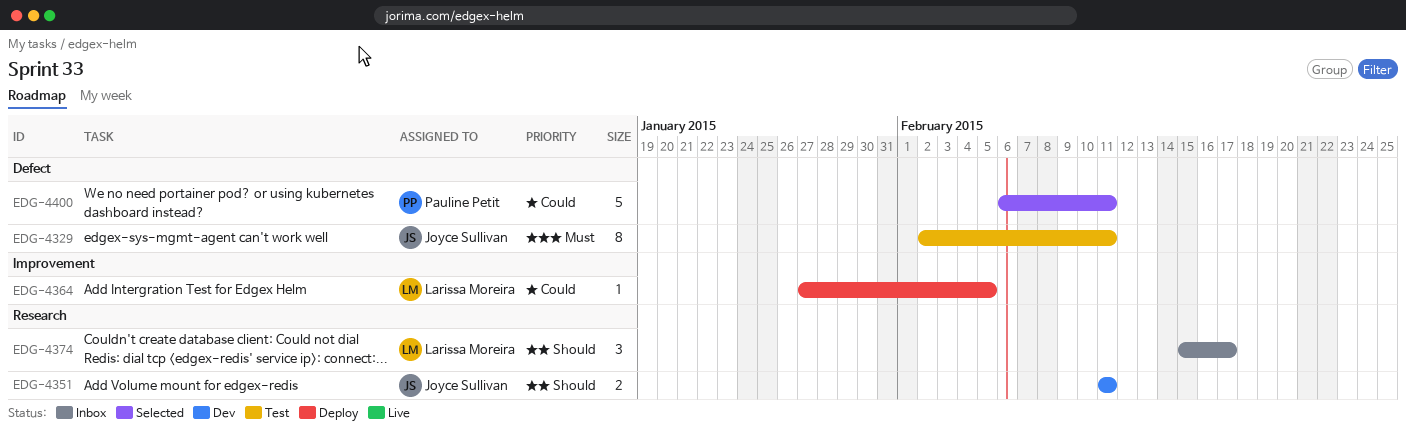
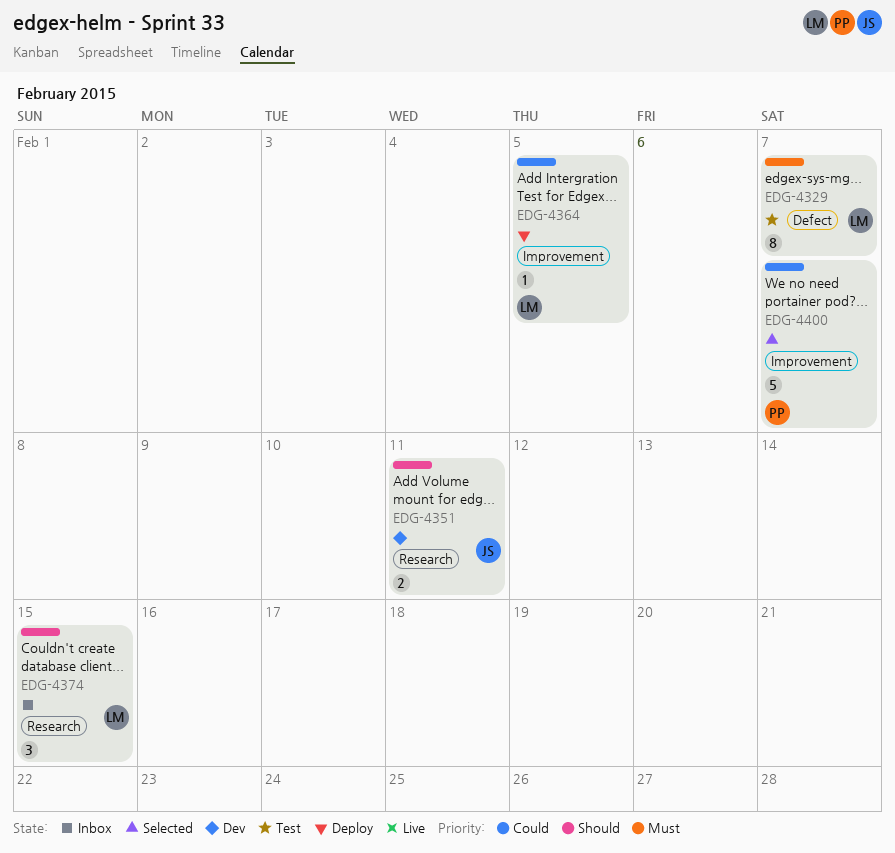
EDG-4329, owner: Joyce Sullivan -> Larissa Moreira
EDG-4329, due: Feb 11 -> Feb 7
EDG-4374, due: Feb 17 -> Feb 15
EDG-4400, label: Defect -> Improvement
EDG-4400, due: Feb 11 -> Feb 7

